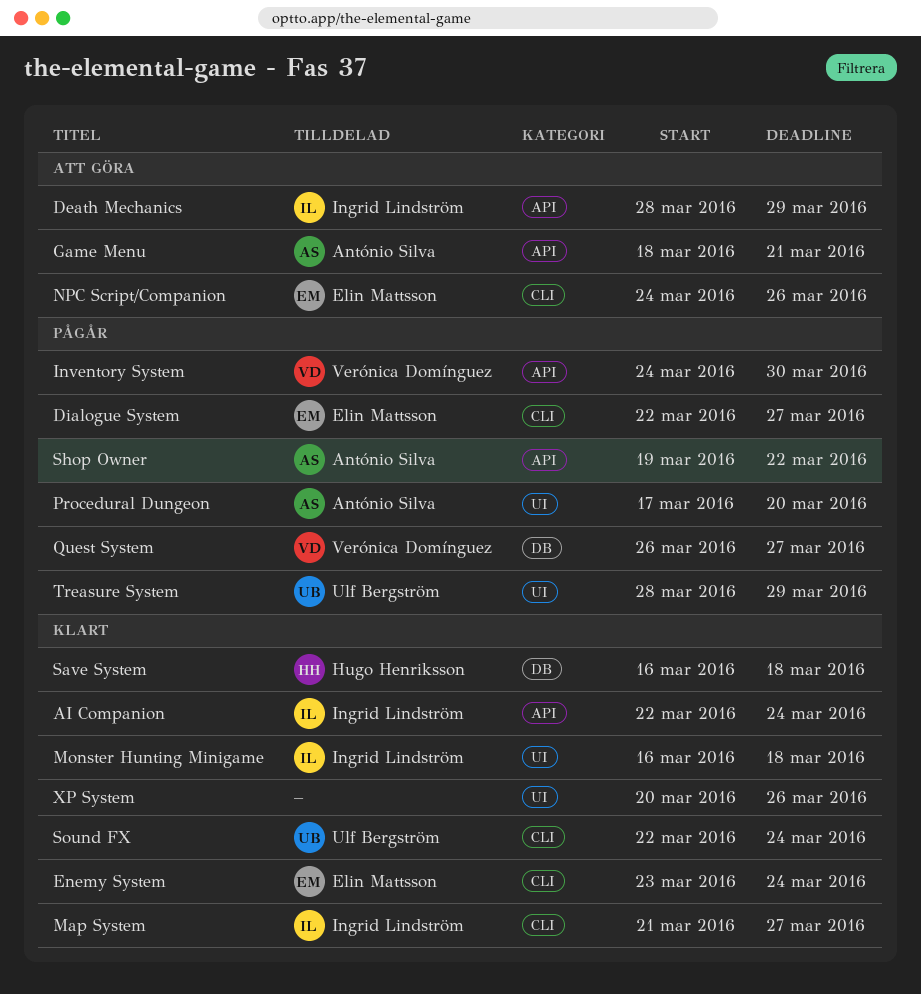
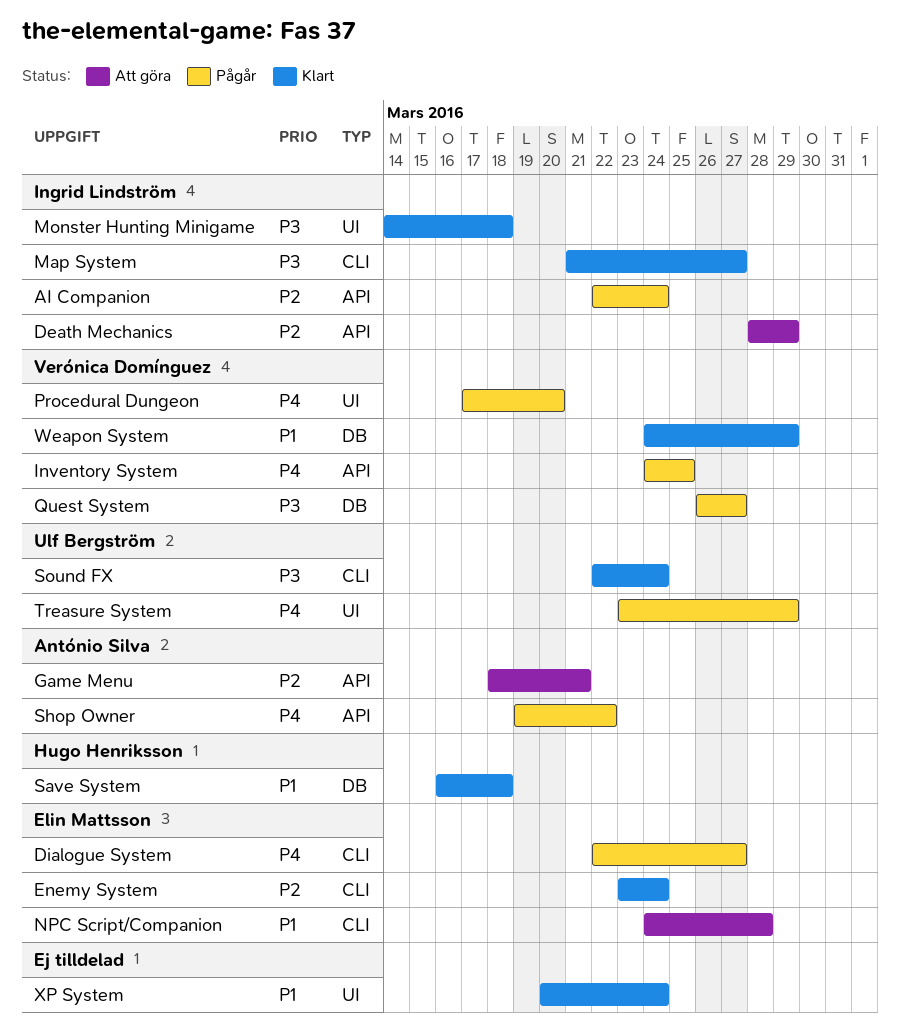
AI Companion, status: Klart -> Pågår
Inventory System, due: Mar 30 -> Mar 25
Monster Hunting Minigame, start: Mar 16 -> Mar 14
NPC Script/Companion, due: Mar 26 -> Mar 28
Procedural Dungeon, owner: António Silva -> Verónica Domínguez
Treasure System, start: Mar 28 -> Mar 23
Weapon System: none -> present
XP System, due: Mar 26 -> Mar 24

